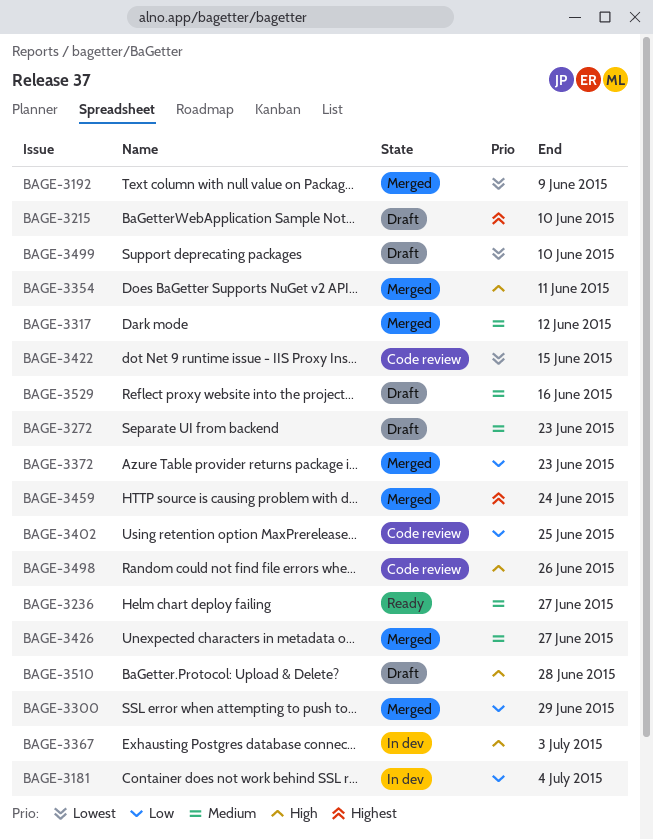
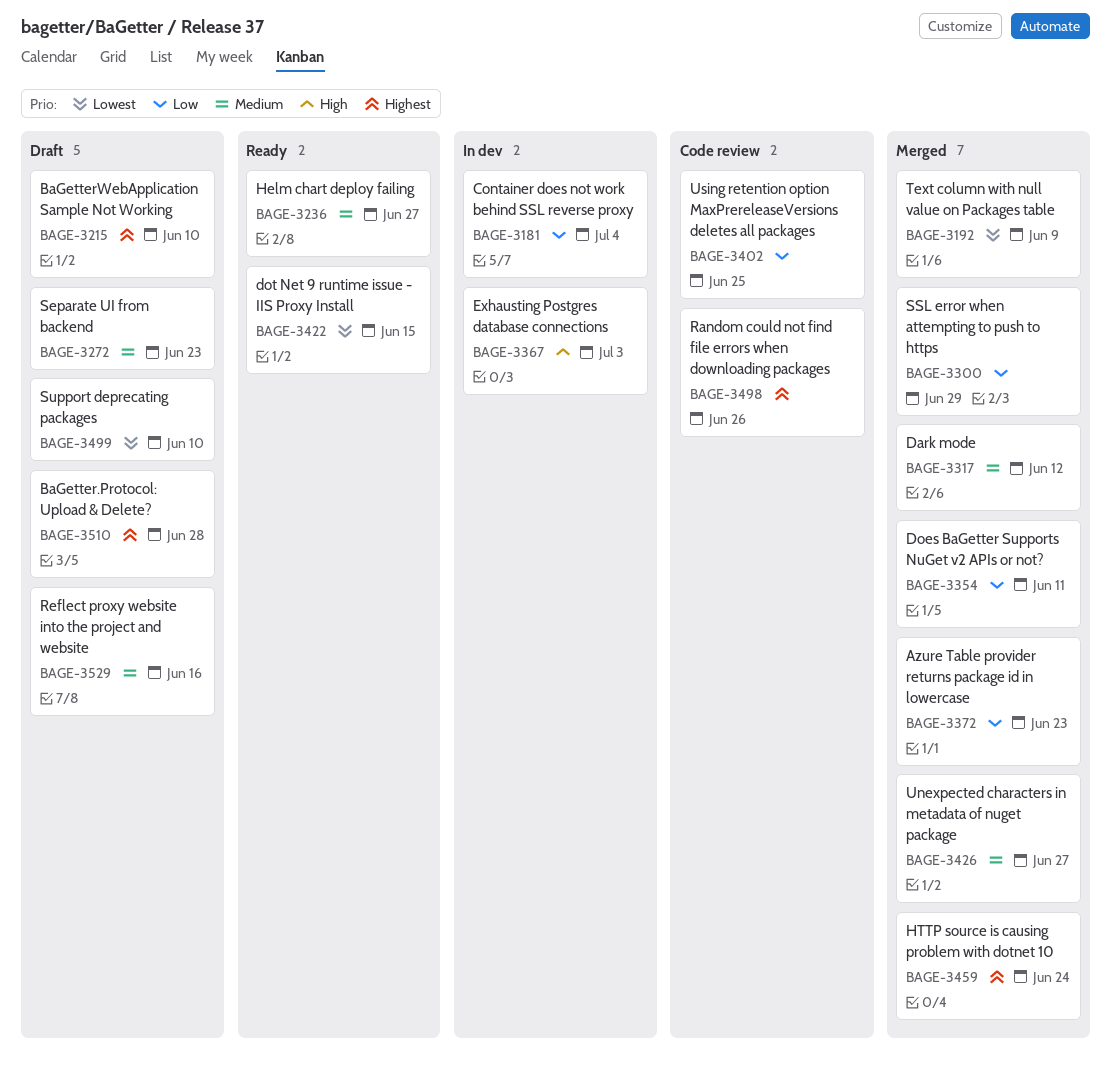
BAGE-3354, priority: High -> Low
BAGE-3422, status: Code review -> Ready
BAGE-3498, priority: High -> Highest
BAGE-3510, priority: High -> Highest

